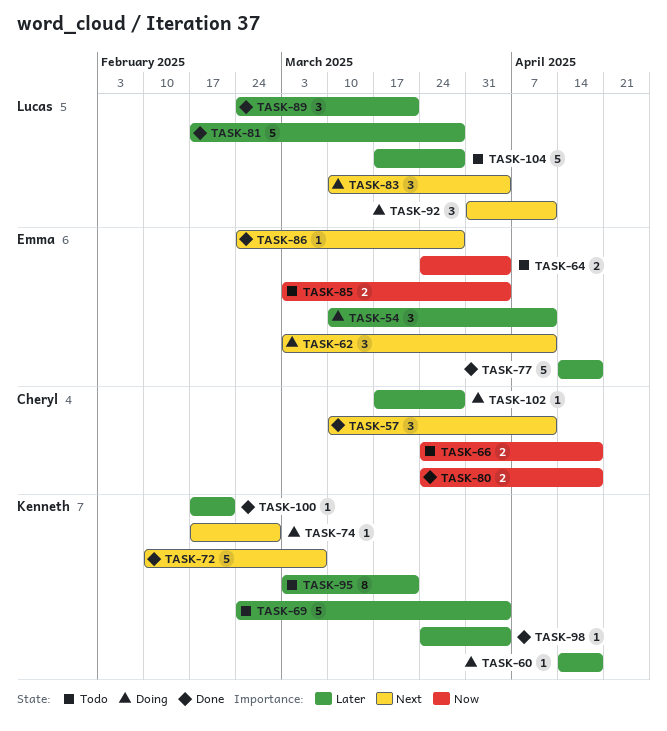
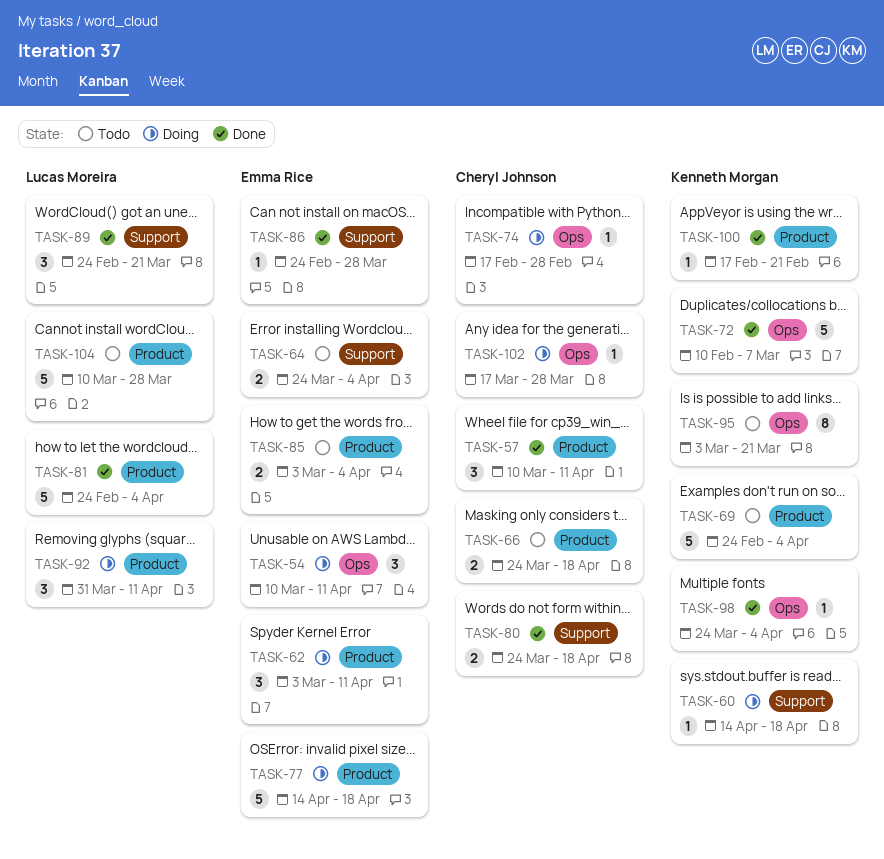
TASK-74, owner: Kenneth Morgan -> Cheryl Johnson
TASK-77, status: Done -> Doing
TASK-81, start: Feb 17 -> Feb 24
TASK-81, due: Mar 28 -> Apr 4
TASK-83: present -> none
TASK-104, start: Mar 17 -> Mar 10

